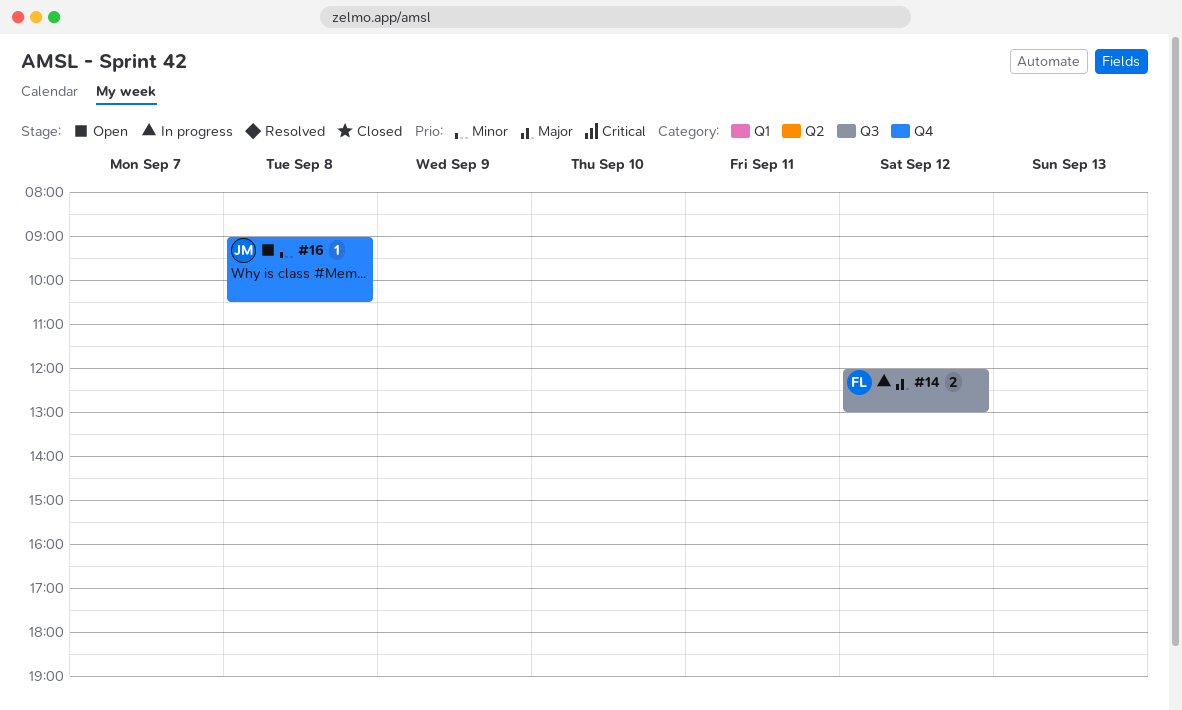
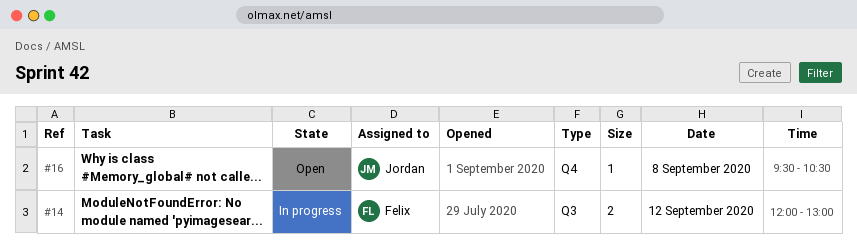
#16, begins: 09:00 -> 09:30

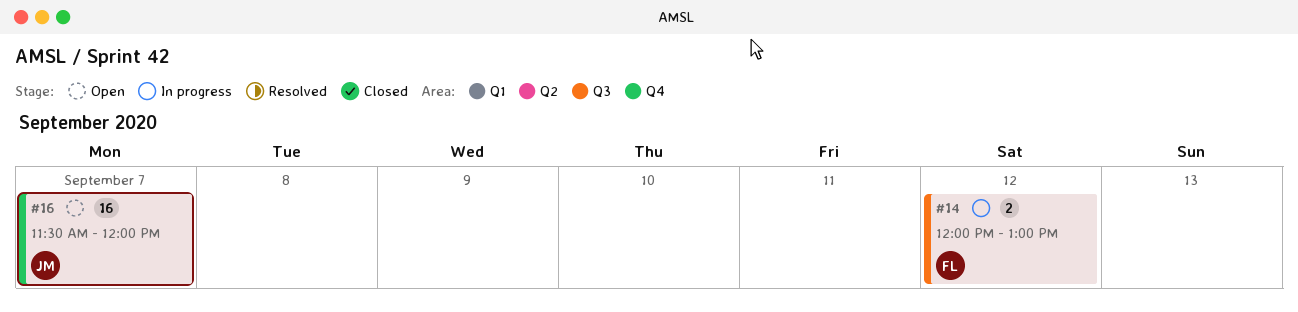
#16, estimate: 1 -> 16
#16, day: Sep 8 -> Sep 7
#16, begins: 09:30 -> 11:30
#16, ends: 10:30 -> 12:00

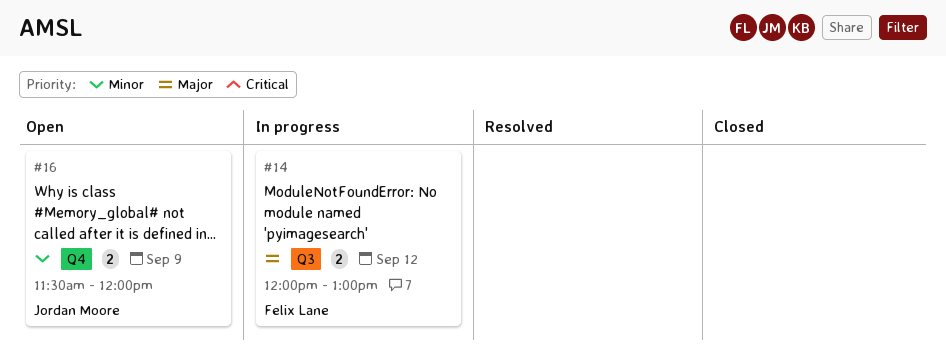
#16, estimate: 16 -> 2
#16, day: Sep 7 -> Sep 9

